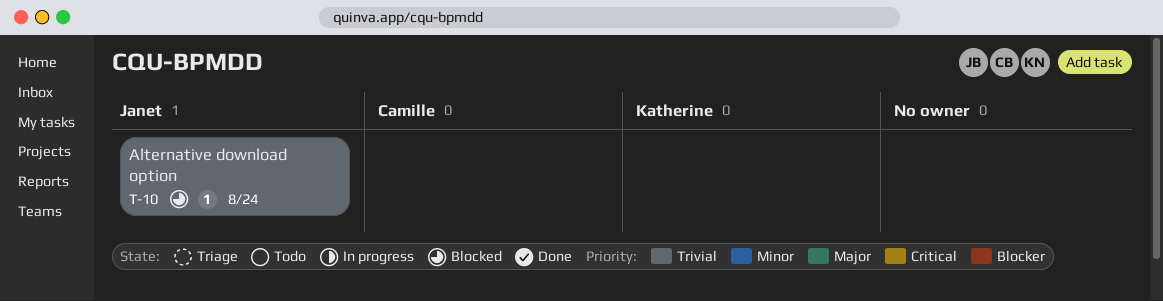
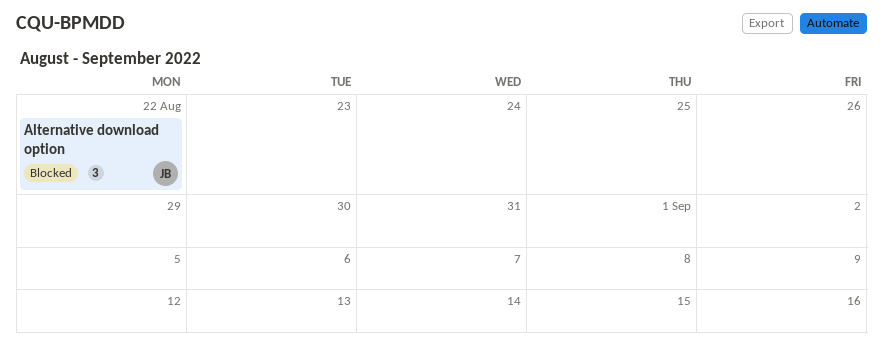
Alternative download option, estimate: 1 -> 3
Alternative download option, due: Aug 24 -> Aug 22

